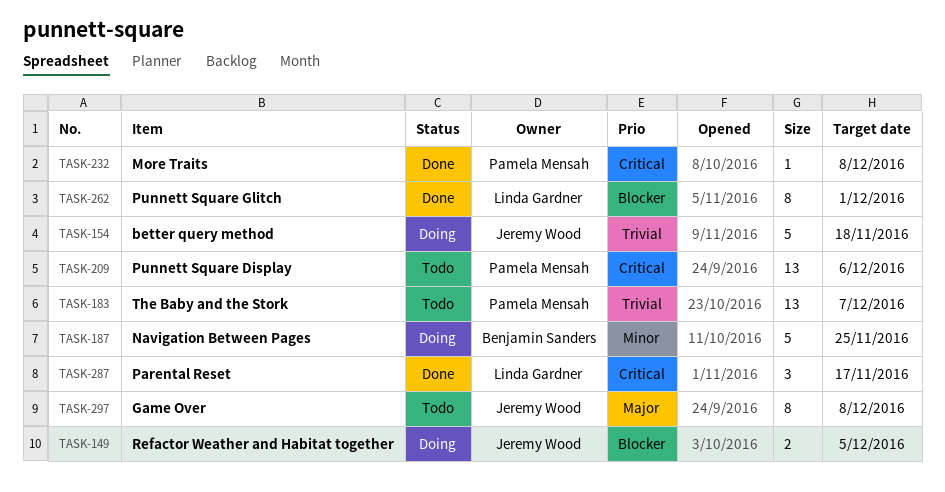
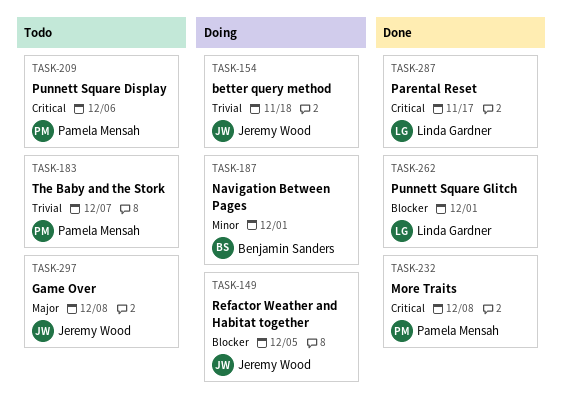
TASK-187, due: Nov 25 -> Dec 1

